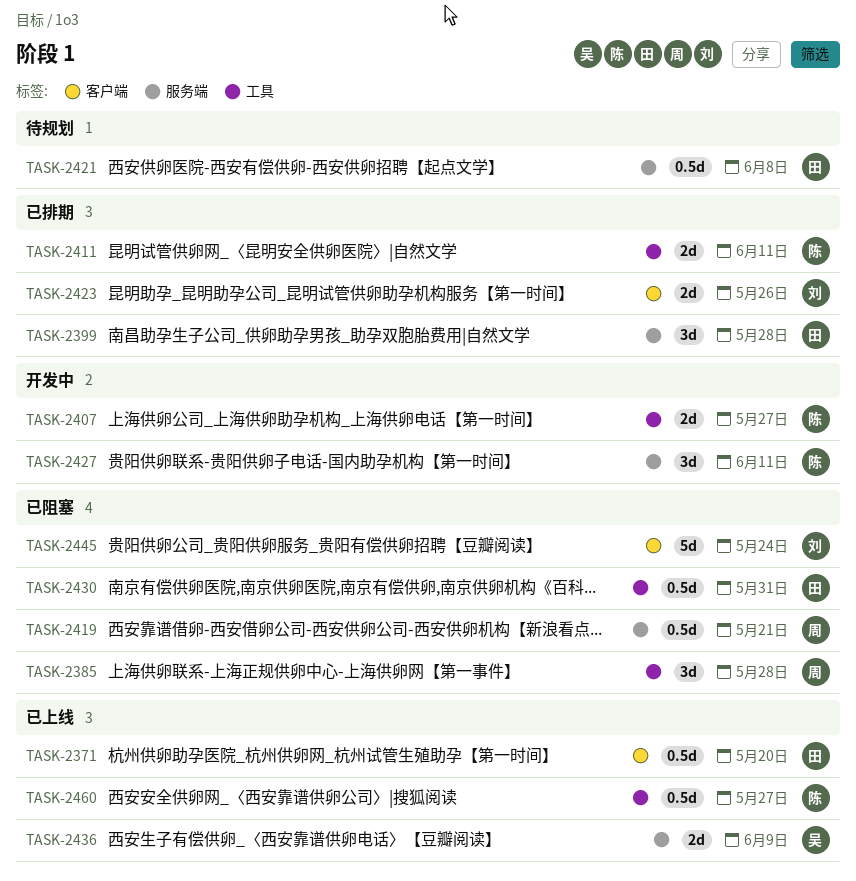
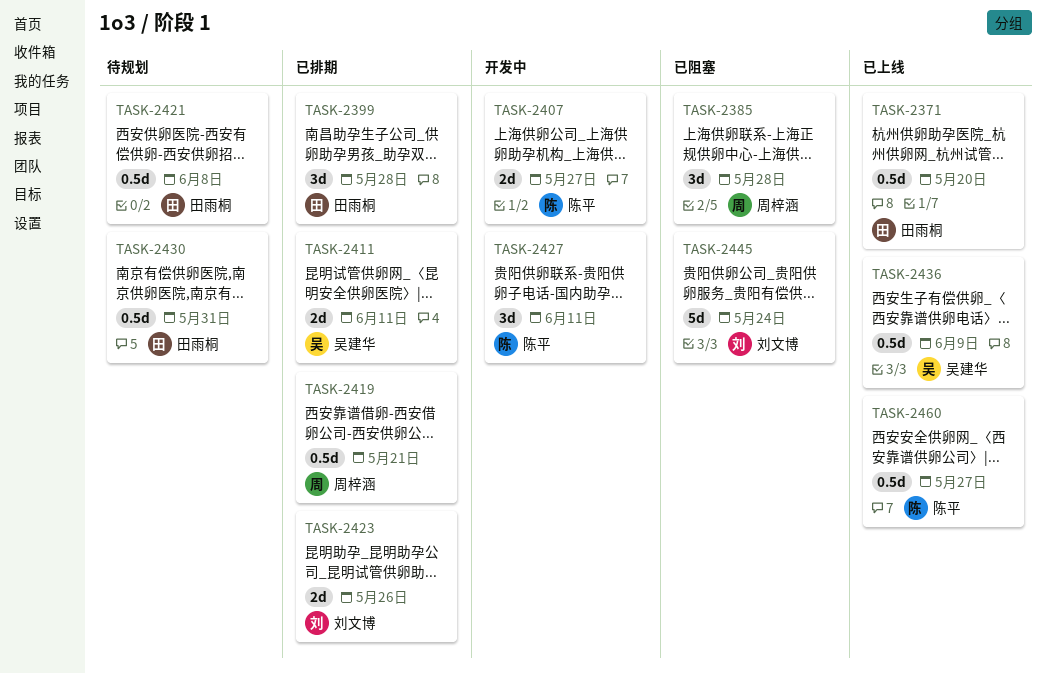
TASK-2411, owner: 陈平 -> 吴建华
TASK-2419, status: 已阻塞 -> 已排期
TASK-2430, status: 已阻塞 -> 待规划
TASK-2436, estimate: 2d -> 0.5d

